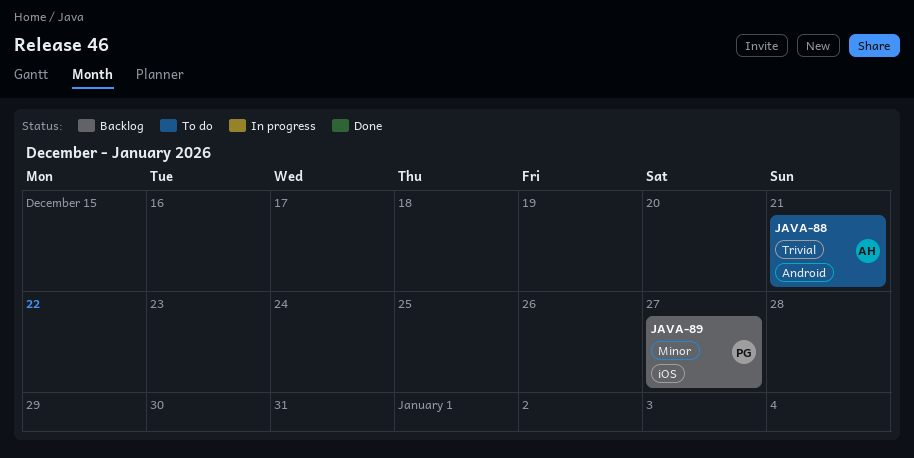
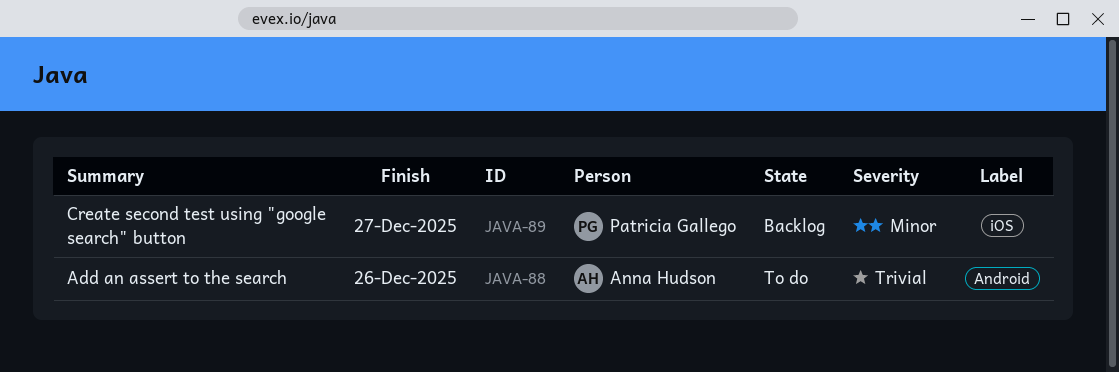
JAVA-88, due: Dec 21 -> Dec 26

